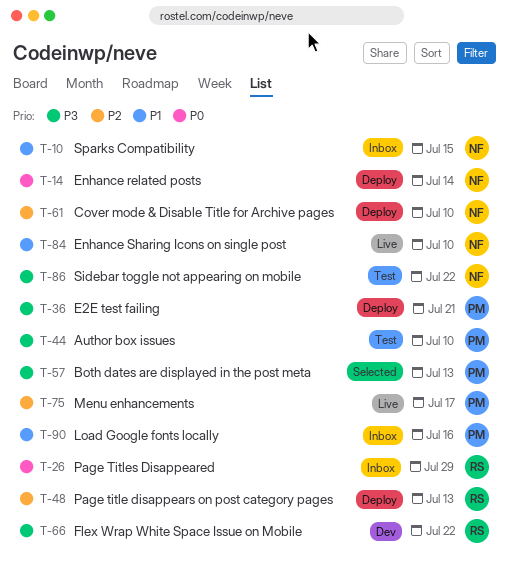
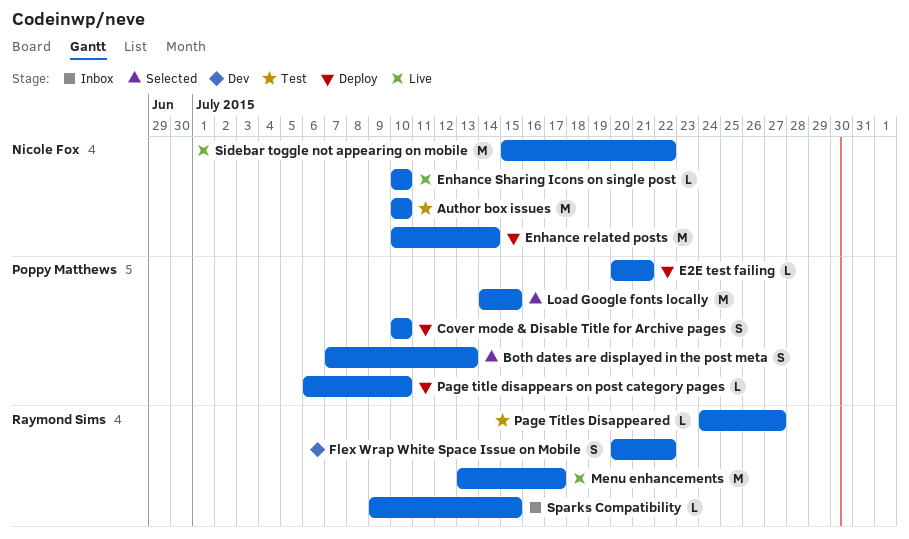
Author box issues, owner: Poppy Matthews -> Nicole Fox
Cover mode & Disable Title for Archive pages, owner: Nicole Fox -> Poppy Matthews
Load Google fonts locally, status: Inbox -> Selected
Load Google fonts locally, due: Jul 16 -> Jul 15
Menu enhancements, owner: Poppy Matthews -> Raymond Sims
Page title disappears on post category pages, owner: Raymond Sims -> Poppy Matthews
Page title disappears on post category pages, due: Jul 13 -> Jul 10
Page Titles Disappeared, status: Inbox -> Test
Page Titles Disappeared, due: Jul 29 -> Jul 27
Sidebar toggle not appearing on mobile, status: Test -> Live
Sparks Compatibility, owner: Nicole Fox -> Raymond Sims

